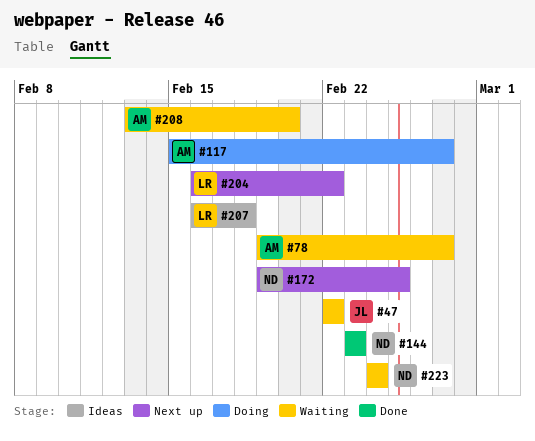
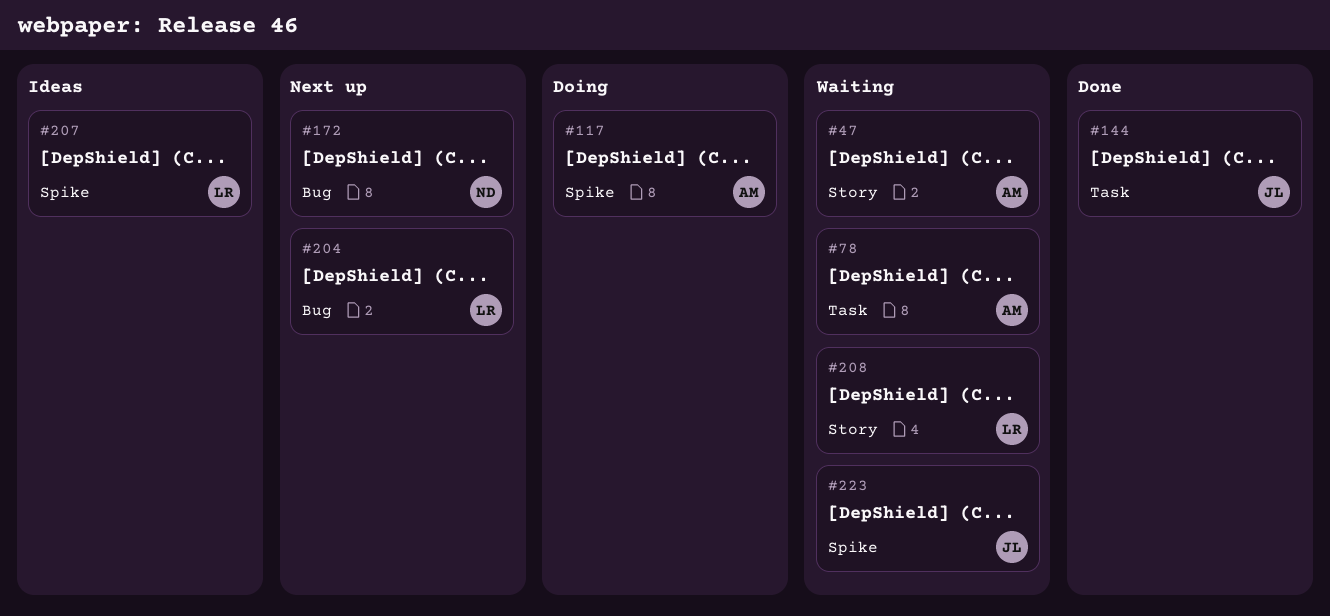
#47, owner: JL -> AM
#144, owner: ND -> JL
#208, owner: AM -> LR
#223, owner: ND -> JL

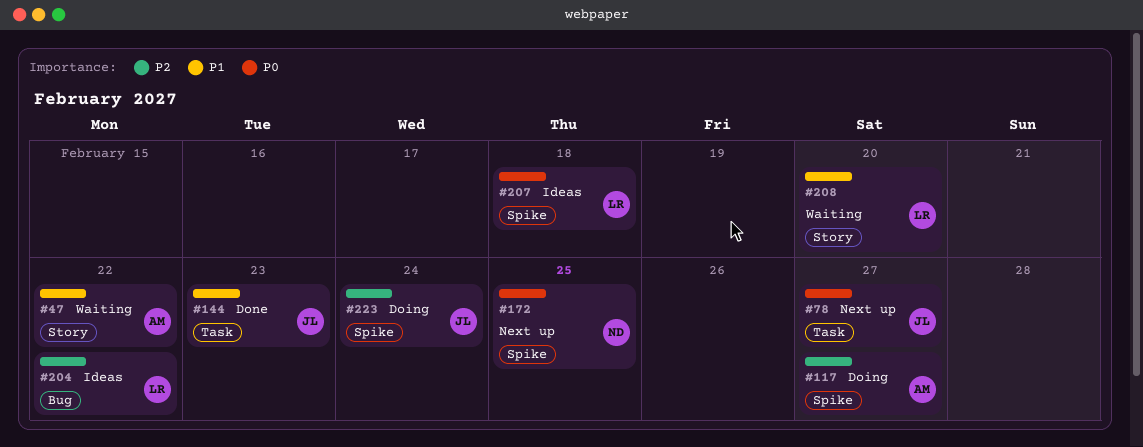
#78, status: Waiting -> Next up
#78, owner: AM -> JL
#172, label: Bug -> Spike
#204, status: Next up -> Ideas
#223, status: Waiting -> Doing

